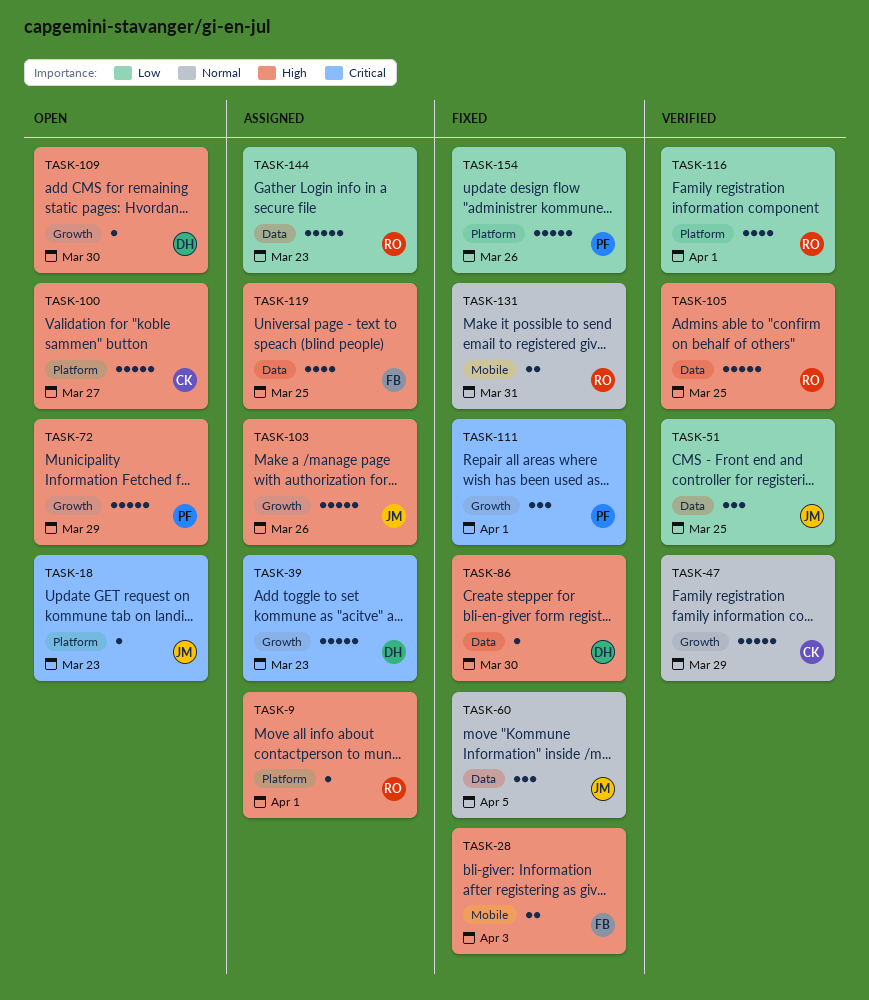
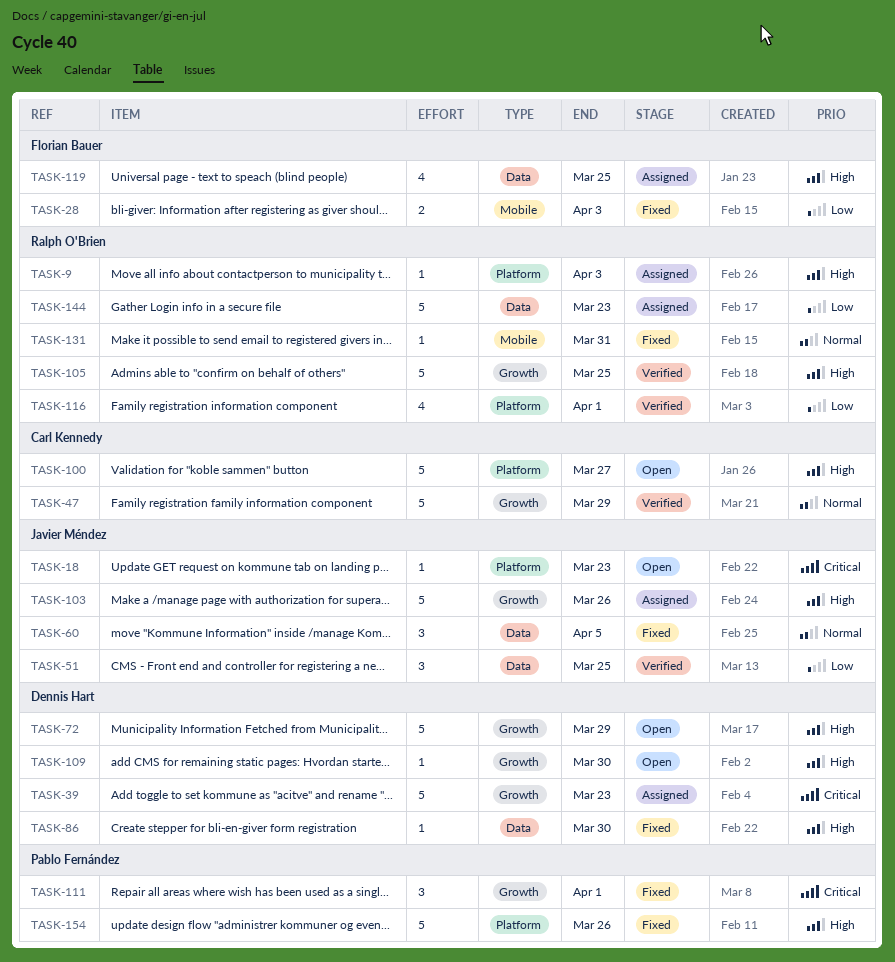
TASK-9, due: Apr 1 -> Apr 3
TASK-28, priority: High -> Low
TASK-72, owner: Pablo Fernández -> Dennis Hart
TASK-105, label: Data -> Growth
TASK-131, estimate: 2 -> 1
TASK-154, priority: Low -> High

